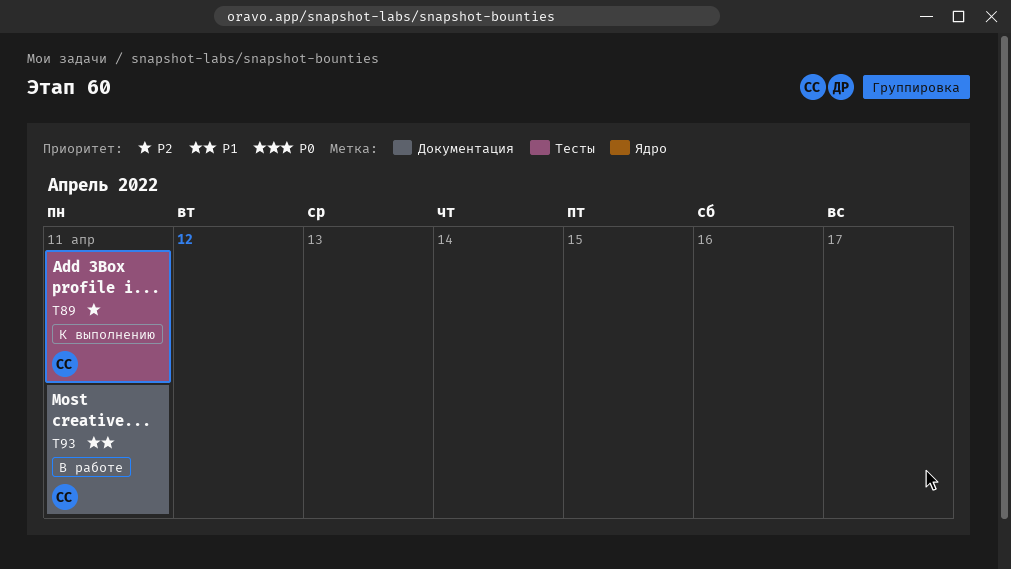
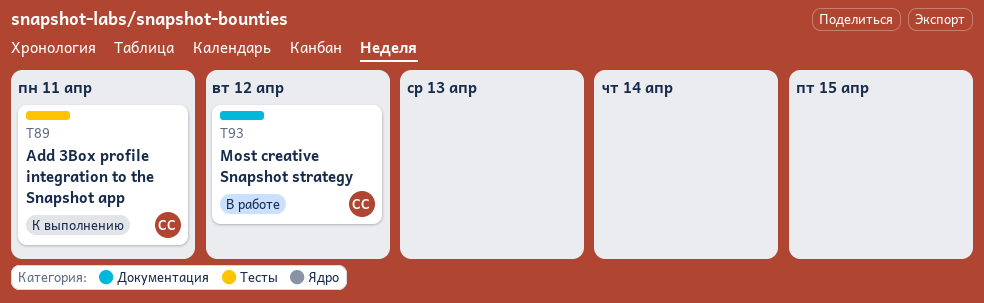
T93, due: Apr 11 -> Apr 12

